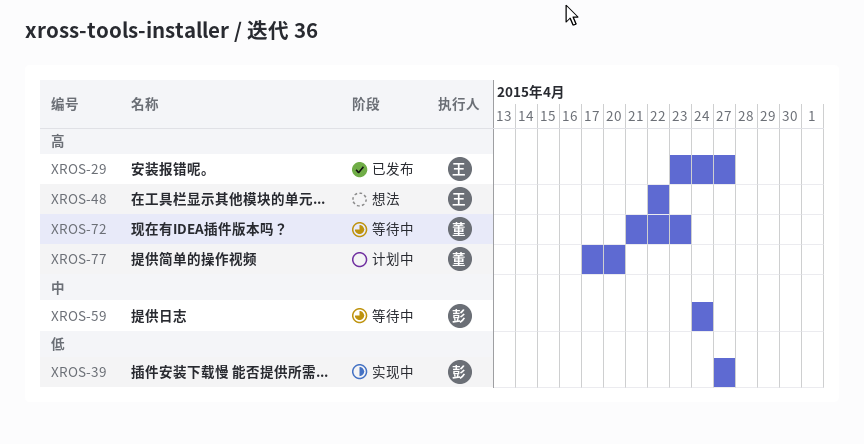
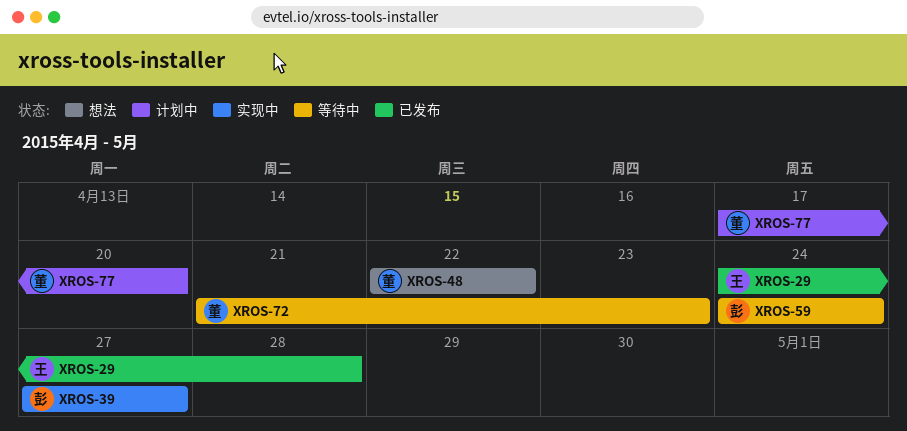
XROS-29, start: Apr 23 -> Apr 24
XROS-29, due: Apr 27 -> Apr 28
XROS-48, owner: 王 -> 董

